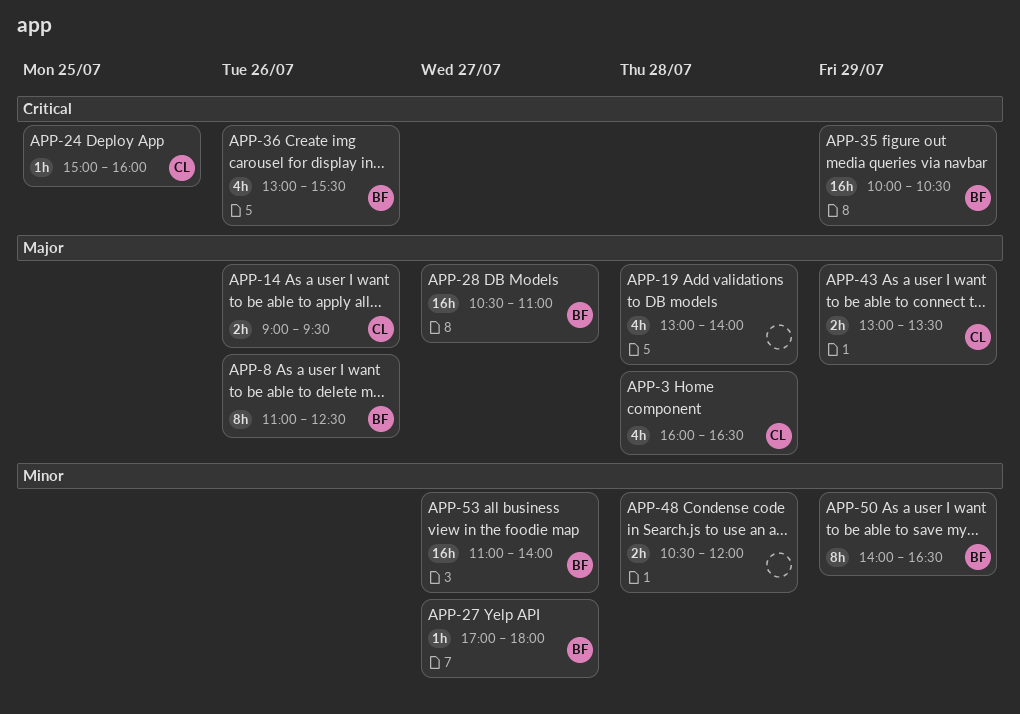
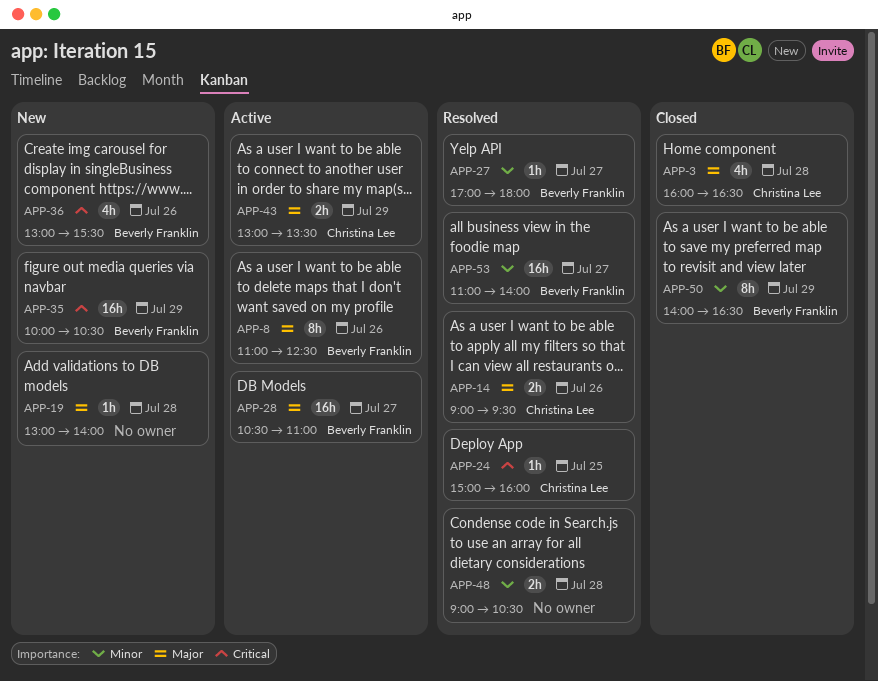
APP-19, estimate: 4h -> 1h
APP-48, begins: 10:30 -> 09:00
APP-48, ends: 12:00 -> 10:30

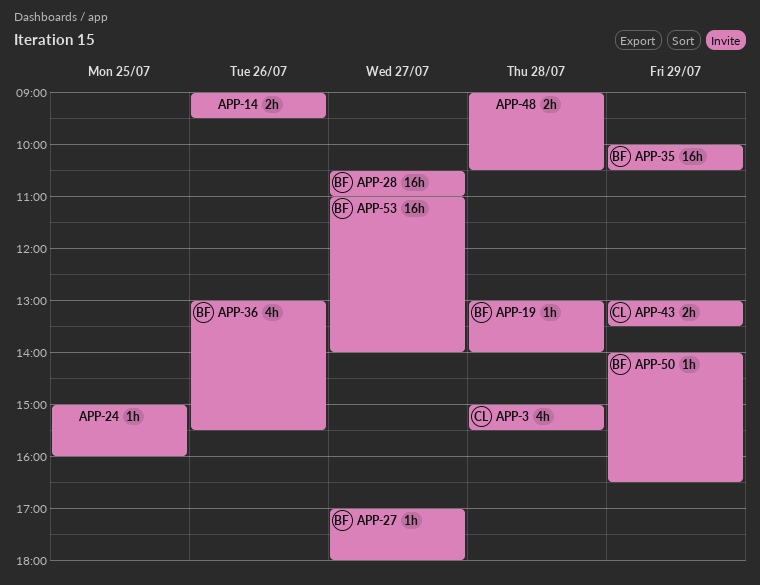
APP-3, begins: 16:00 -> 15:00
APP-3, ends: 16:30 -> 15:30
APP-8: present -> none
APP-14, owner: Christina Lee -> none
APP-19, owner: none -> Beverly Franklin
APP-24, owner: Christina Lee -> none
APP-50, estimate: 8h -> 1h

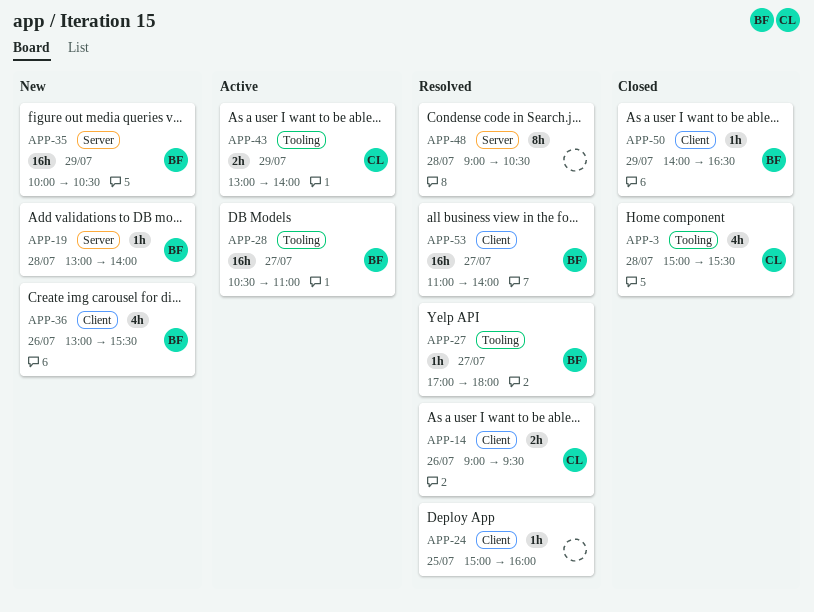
APP-14, owner: none -> CL
APP-43, ends: 13:30 -> 14:00
APP-48, estimate: 2h -> 8h

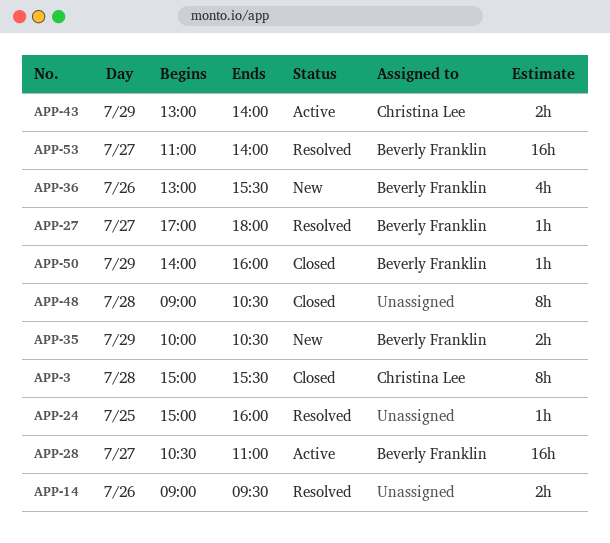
APP-3, estimate: 4h -> 8h
APP-14, owner: Christina Lee -> none
APP-19: present -> none
APP-35, estimate: 16h -> 2h
APP-48, status: Resolved -> Closed
APP-50, ends: 16:30 -> 16:00

